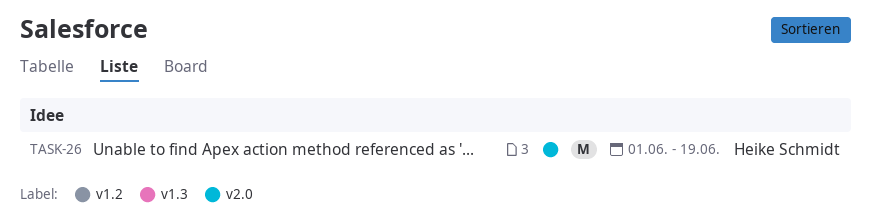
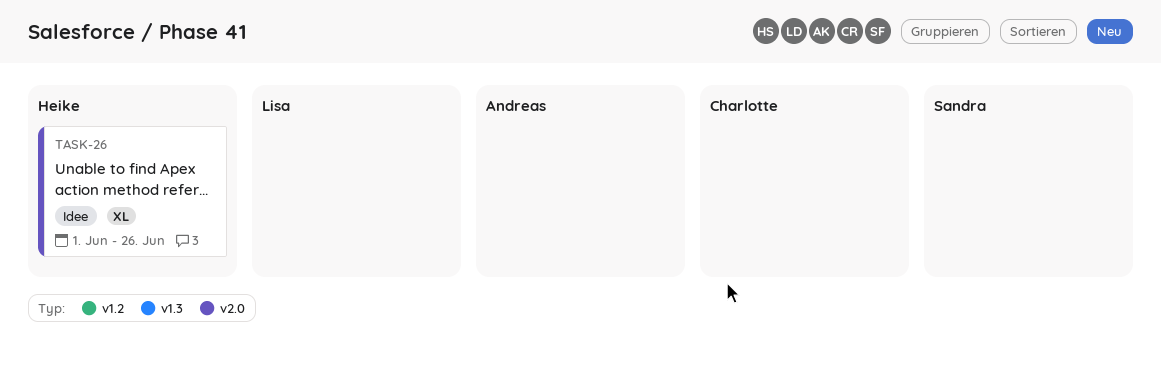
TASK-26, estimate: M -> XL
TASK-26, due: Jun 19 -> Jun 26

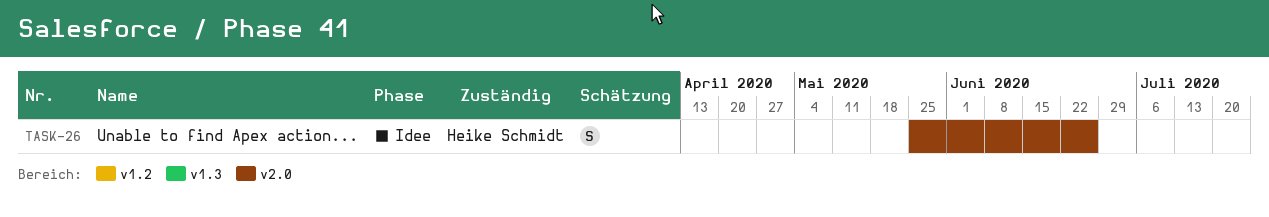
TASK-26, estimate: XL -> S
TASK-26, start: Jun 1 -> May 25

